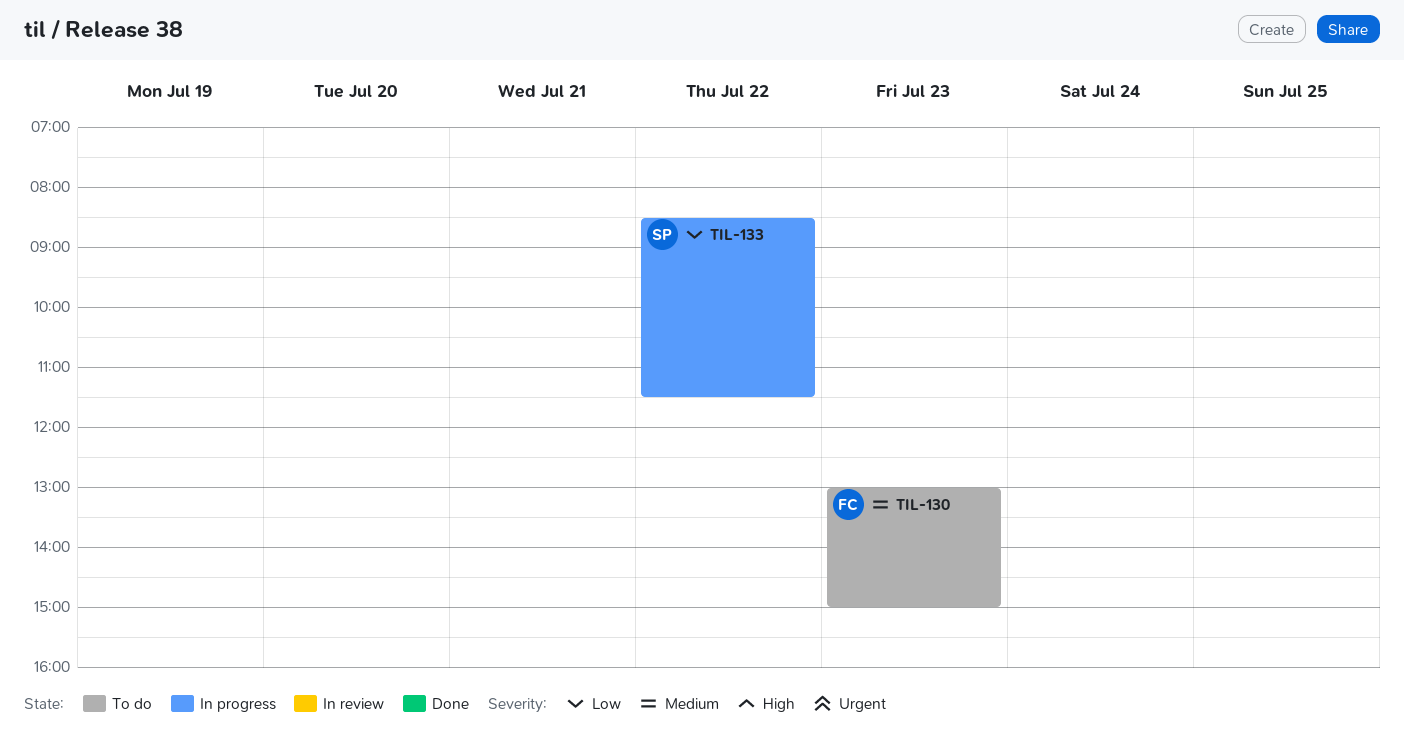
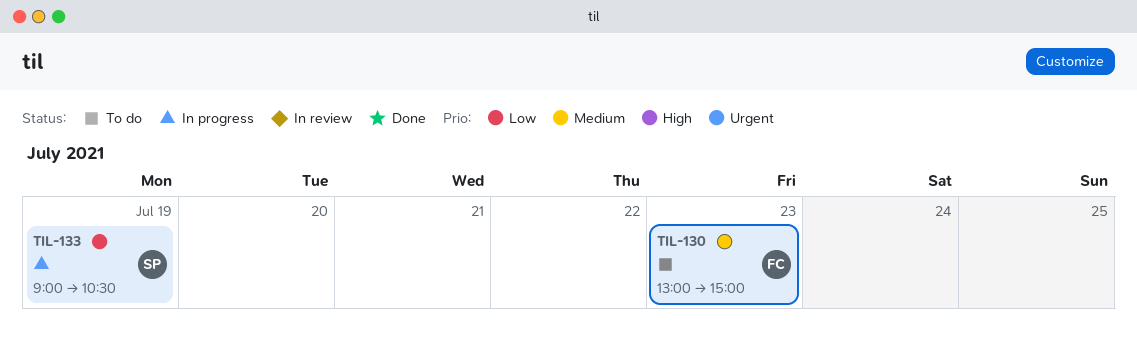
TIL-133, day: Jul 22 -> Jul 19
TIL-133, begins: 08:30 -> 09:00
TIL-133, ends: 11:30 -> 10:30

